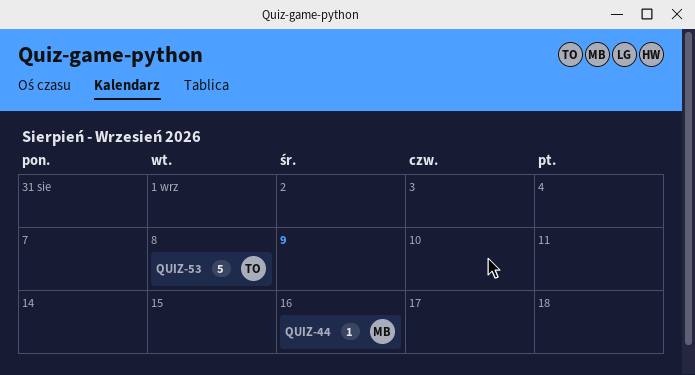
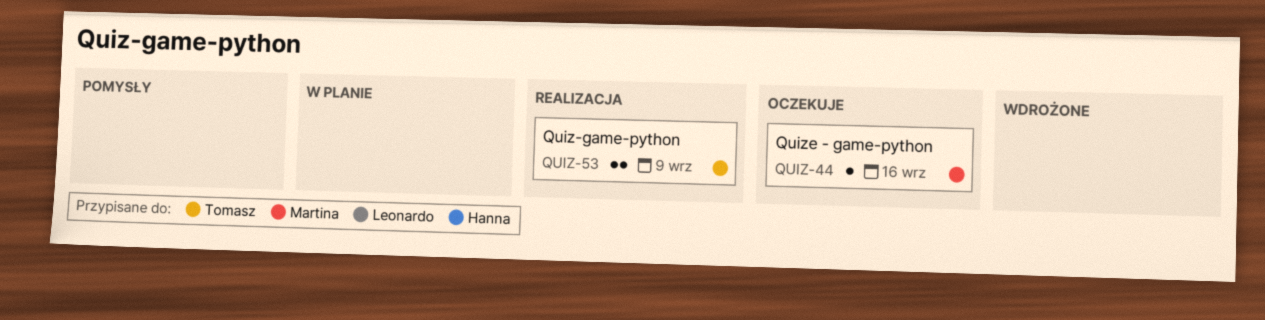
QUIZ-53, estimate: 5 -> 2
QUIZ-53, due: Sep 8 -> Sep 9

